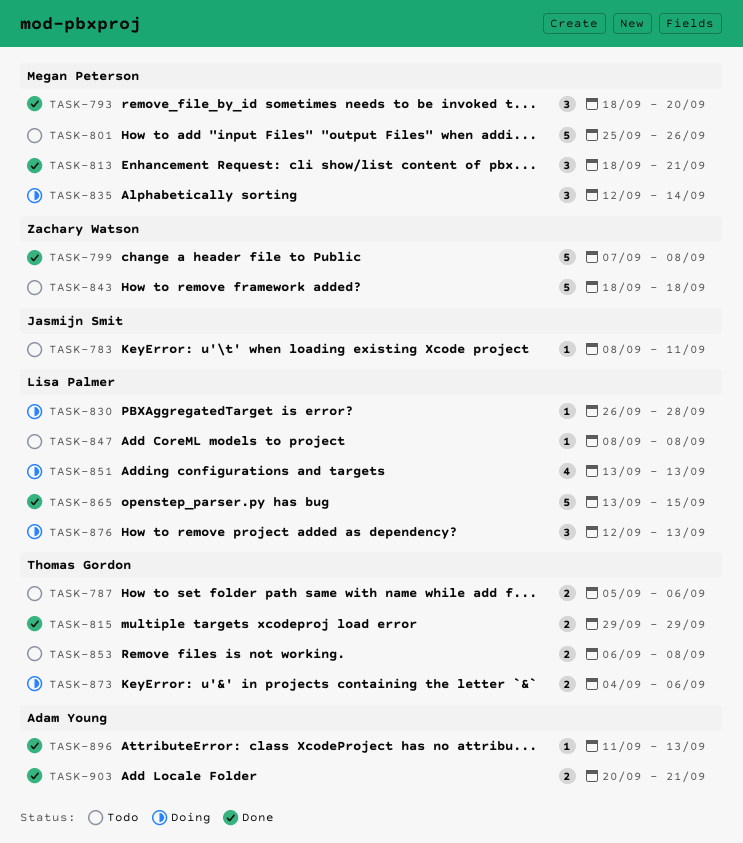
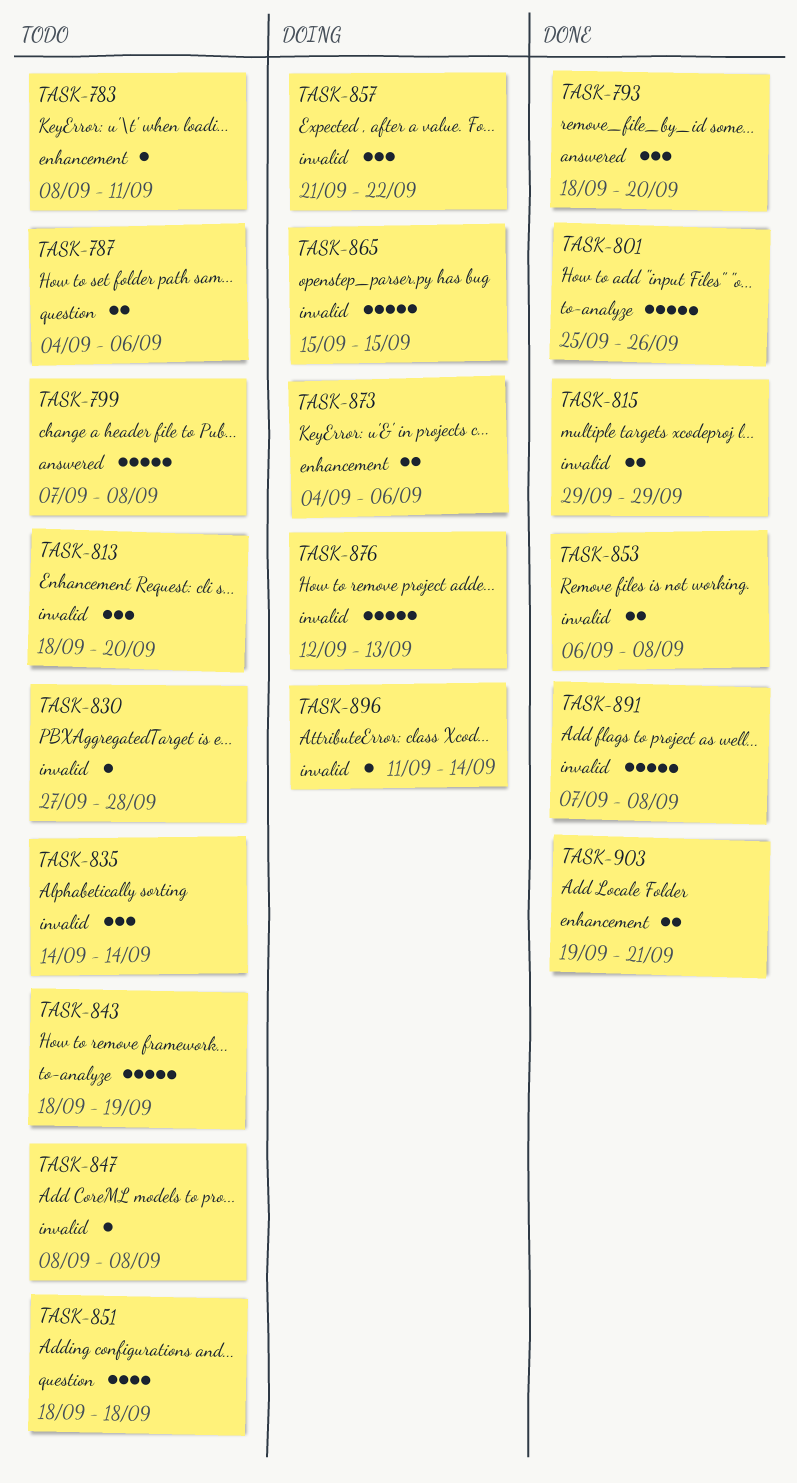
TASK-787, start: Sep 5 -> Sep 4
TASK-799, status: Done -> Todo
TASK-801, status: Todo -> Done
TASK-813, status: Done -> Todo
TASK-813, due: Sep 21 -> Sep 20
TASK-830, status: Doing -> Todo
TASK-830, start: Sep 26 -> Sep 27
TASK-835, status: Doing -> Todo
TASK-835, start: Sep 12 -> Sep 14
TASK-843, due: Sep 18 -> Sep 19
TASK-851, status: Doing -> Todo
TASK-851, start: Sep 13 -> Sep 18
TASK-851, due: Sep 13 -> Sep 18
TASK-853, status: Todo -> Done
TASK-857: none -> present
TASK-865, status: Done -> Doing
TASK-865, start: Sep 13 -> Sep 15
TASK-876, estimate: 3 -> 5
TASK-891: none -> present
TASK-896, status: Done -> Doing
TASK-896, due: Sep 13 -> Sep 14
TASK-903, start: Sep 20 -> Sep 19

